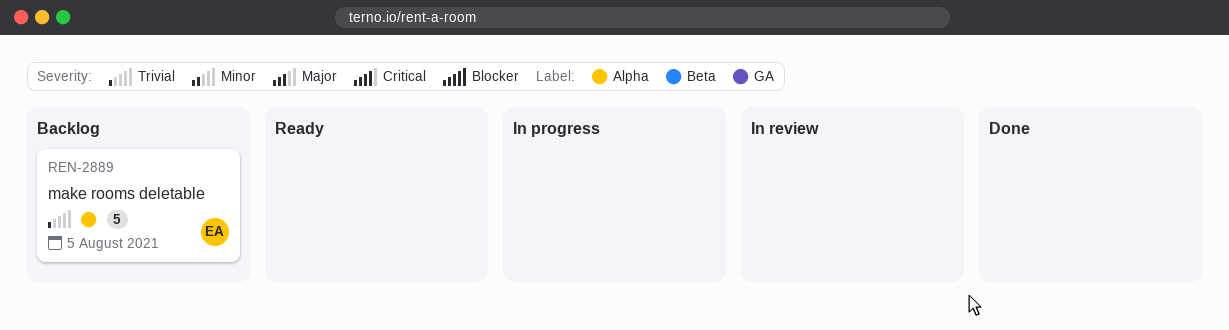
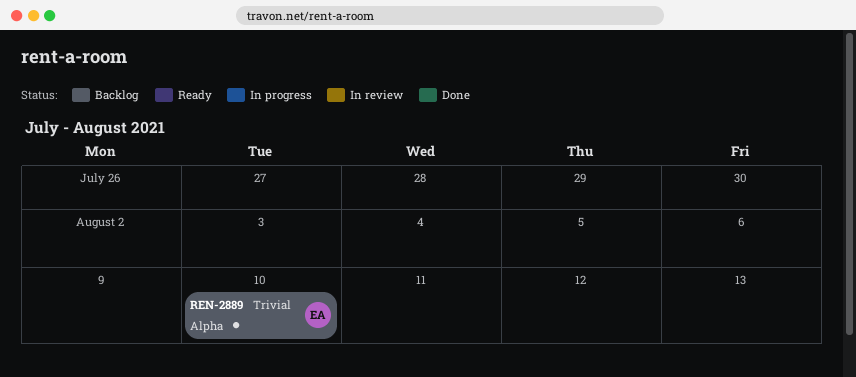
REN-2889, estimate: 5 -> 1
REN-2889, due: Aug 5 -> Aug 10

